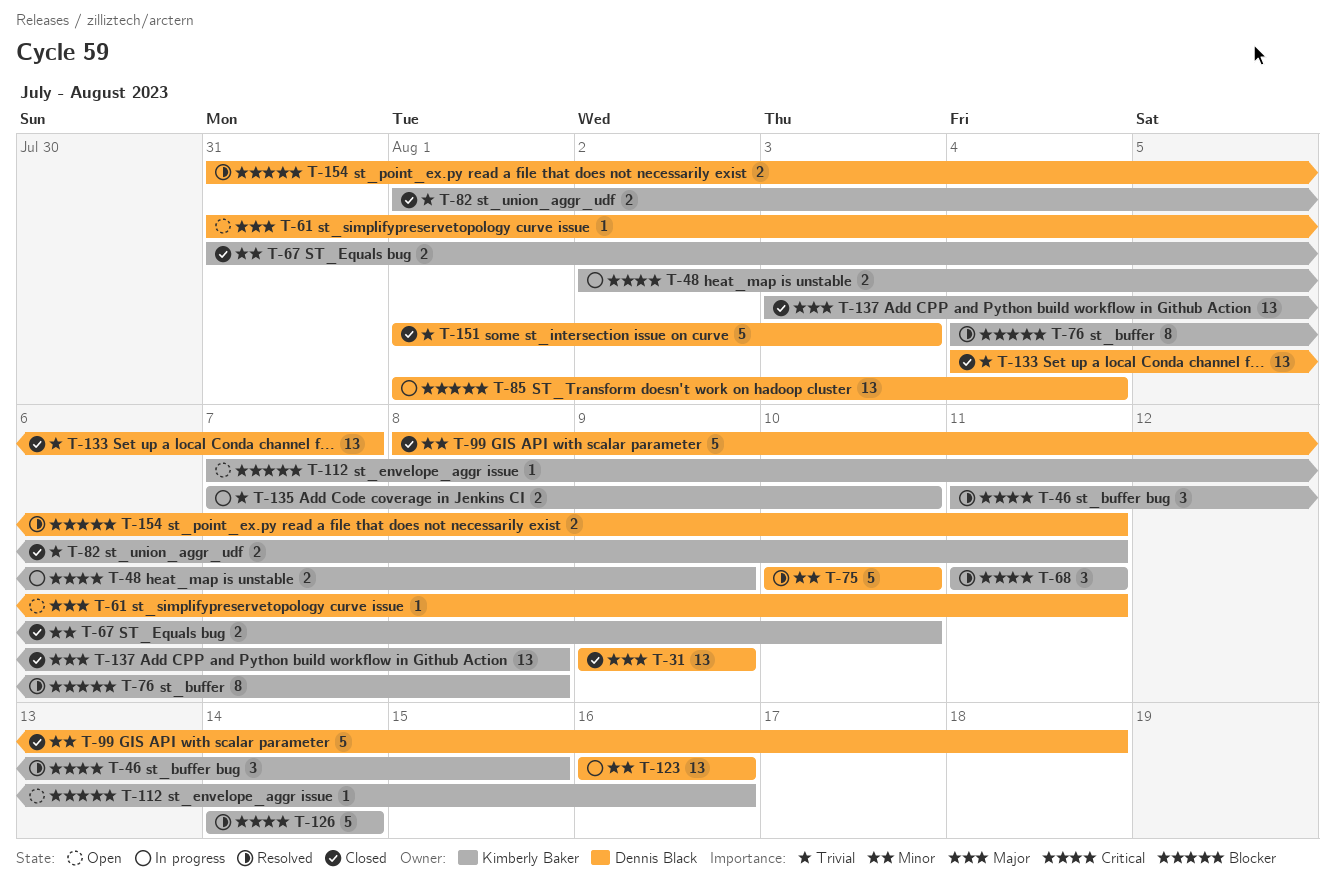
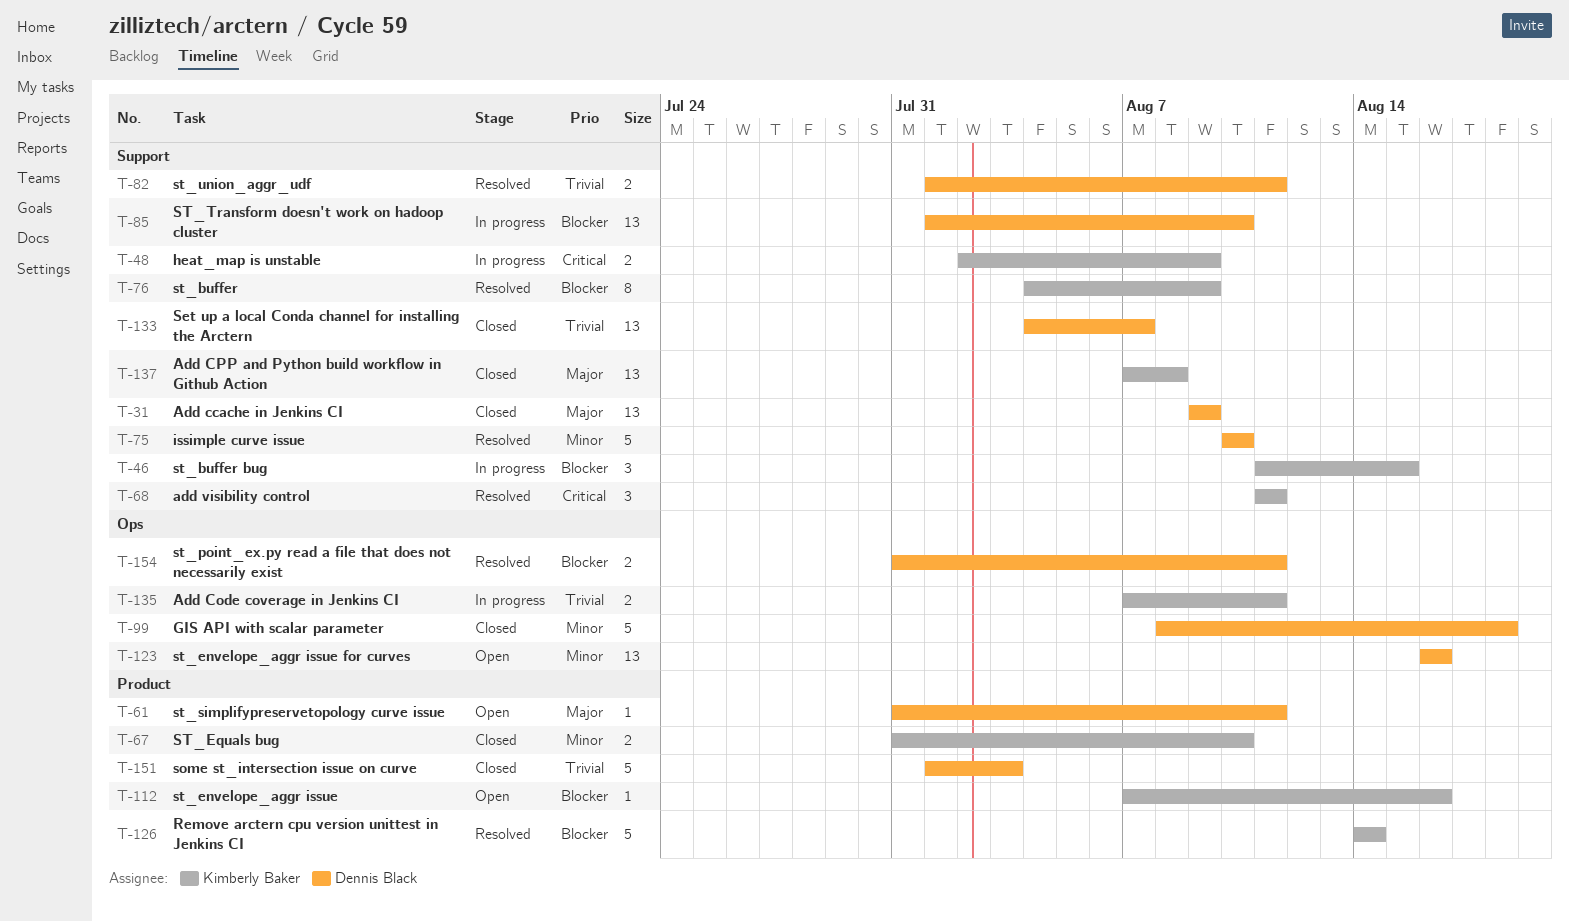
T-46, status: Resolved -> In progress
T-46, priority: Critical -> Blocker
T-76, due: Aug 8 -> Aug 9
T-82, status: Closed -> Resolved
T-82, owner: Kimberly Baker -> Dennis Black
T-85, due: Aug 4 -> Aug 10
T-123, status: In progress -> Open
T-126, priority: Critical -> Blocker
T-135, due: Aug 10 -> Aug 11
T-137, start: Aug 3 -> Aug 7

